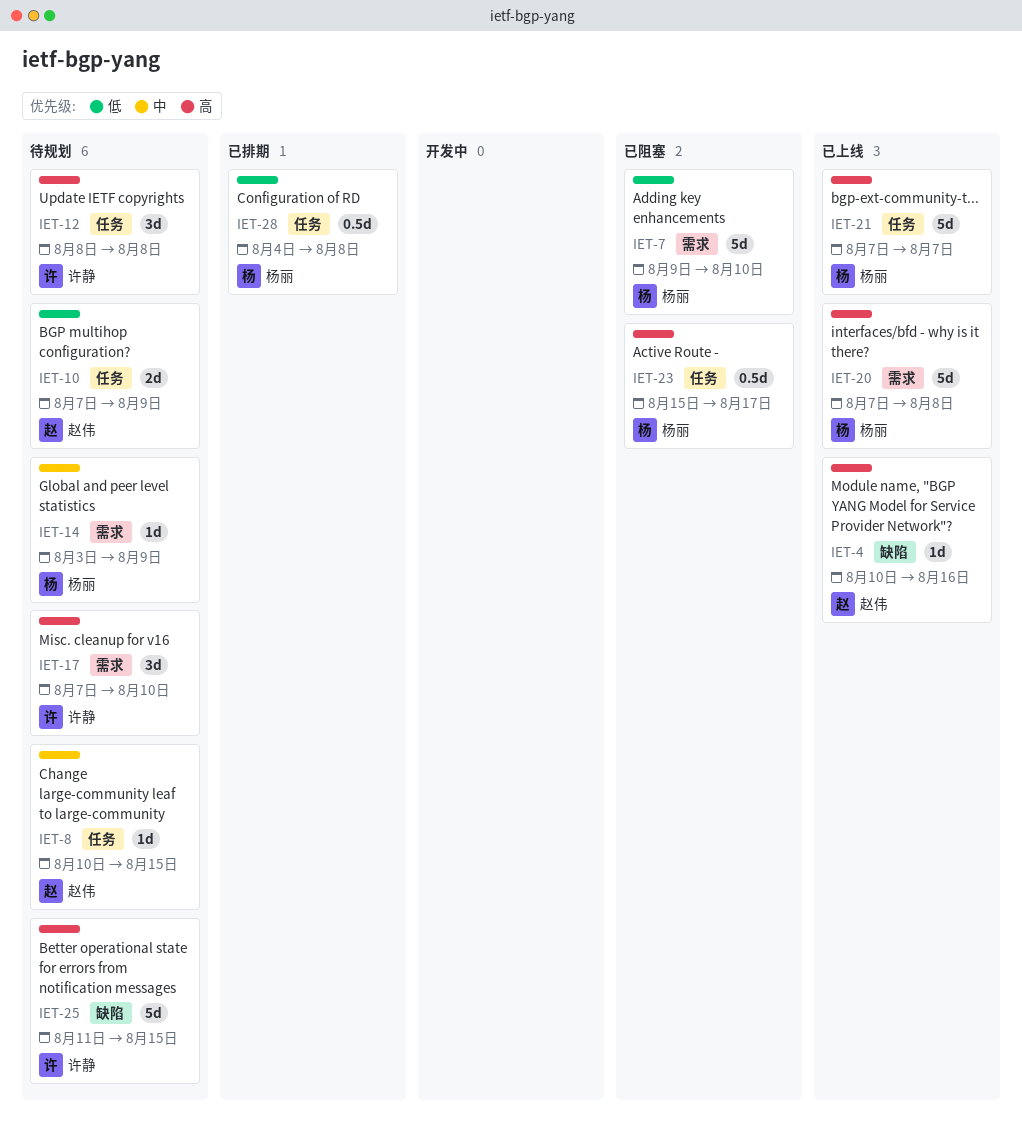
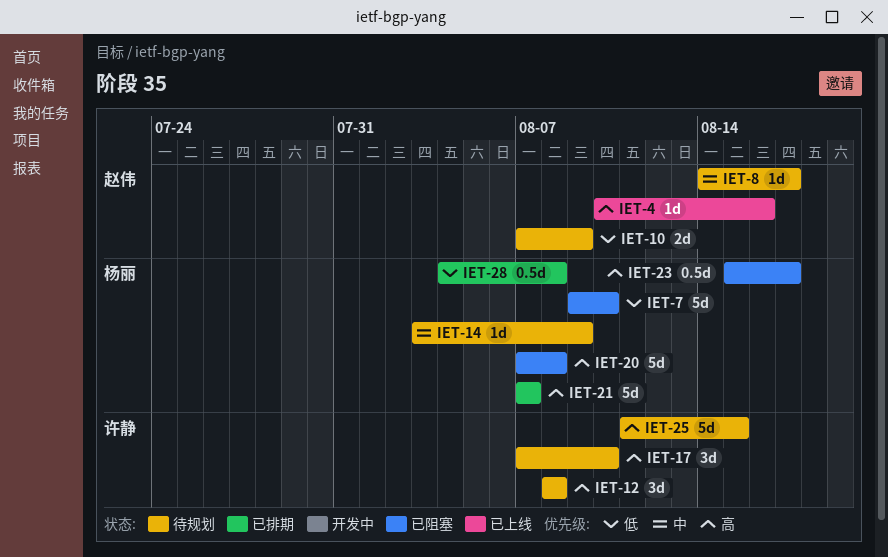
IET-8, start: Aug 10 -> Aug 14
IET-8, due: Aug 15 -> Aug 17
IET-20, status: 已上线 -> 已阻塞
IET-21, status: 已上线 -> 已排期

